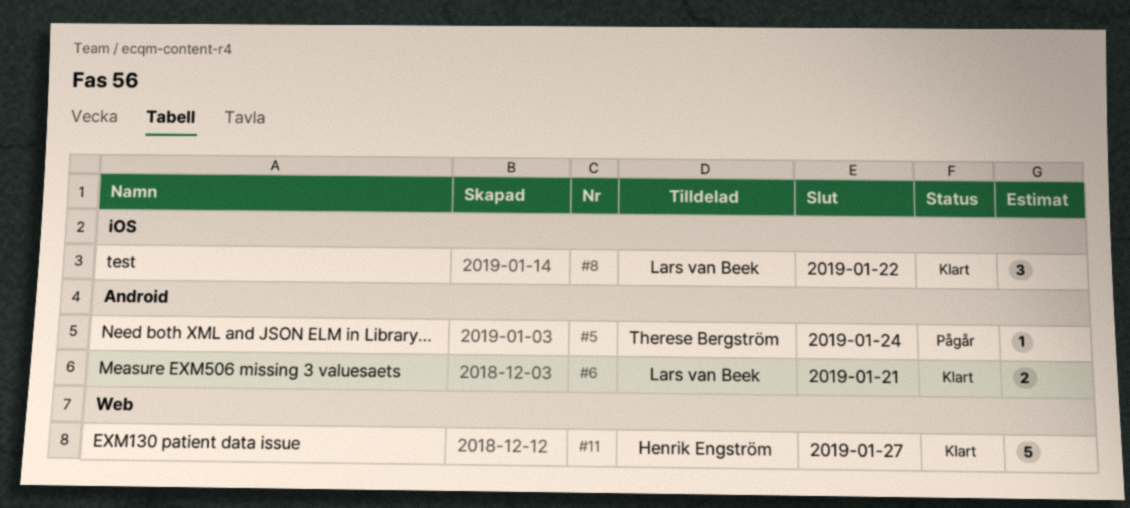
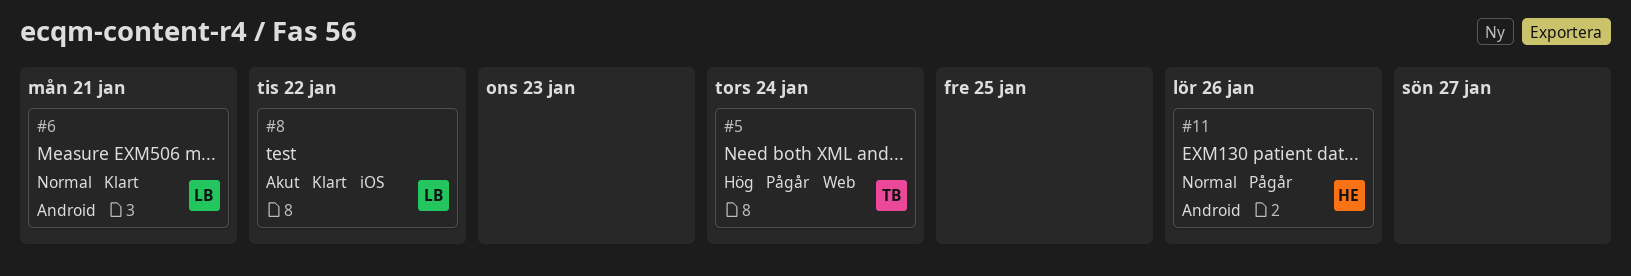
#5, label: Android -> Web
#11, status: Klart -> Pågår
#11, label: Web -> Android
#11, due: Jan 27 -> Jan 26

